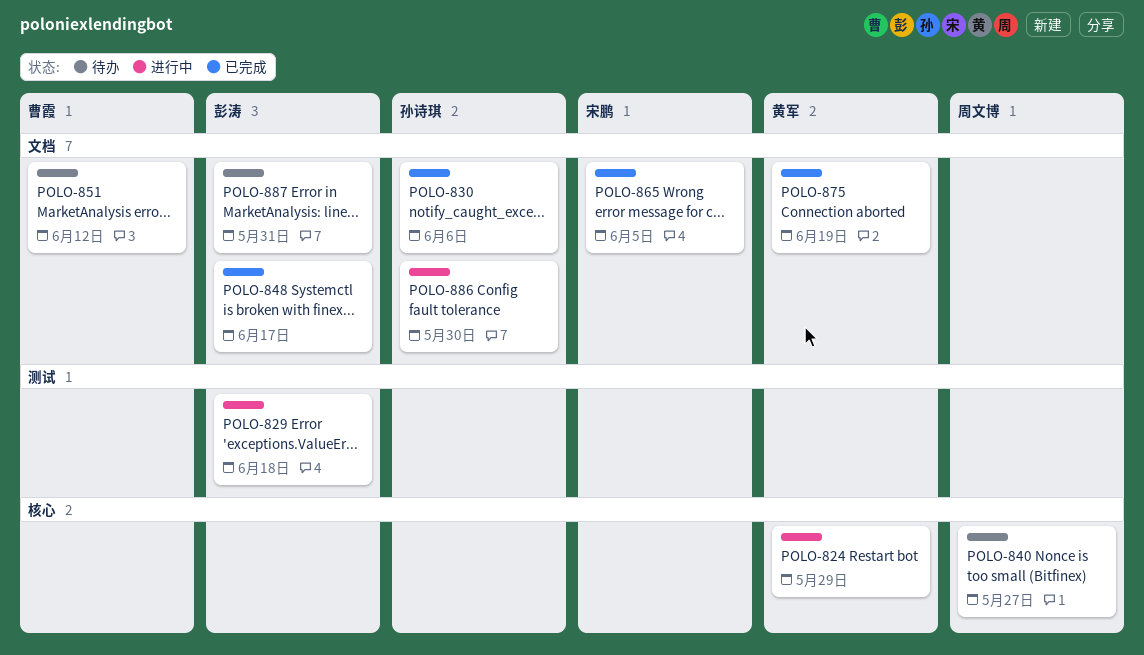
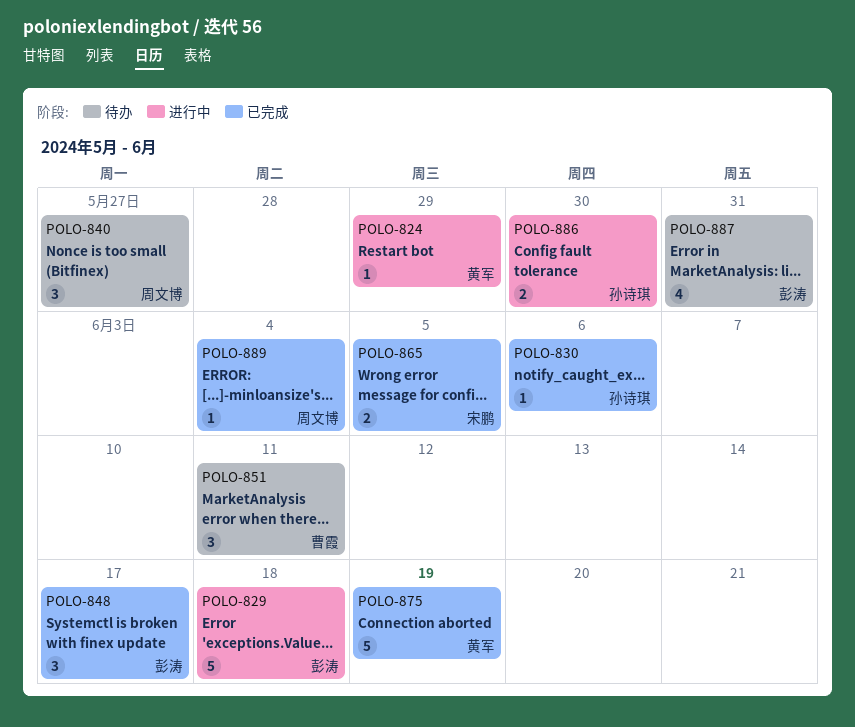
POLO-851, due: Jun 12 -> Jun 11
POLO-889: none -> present

